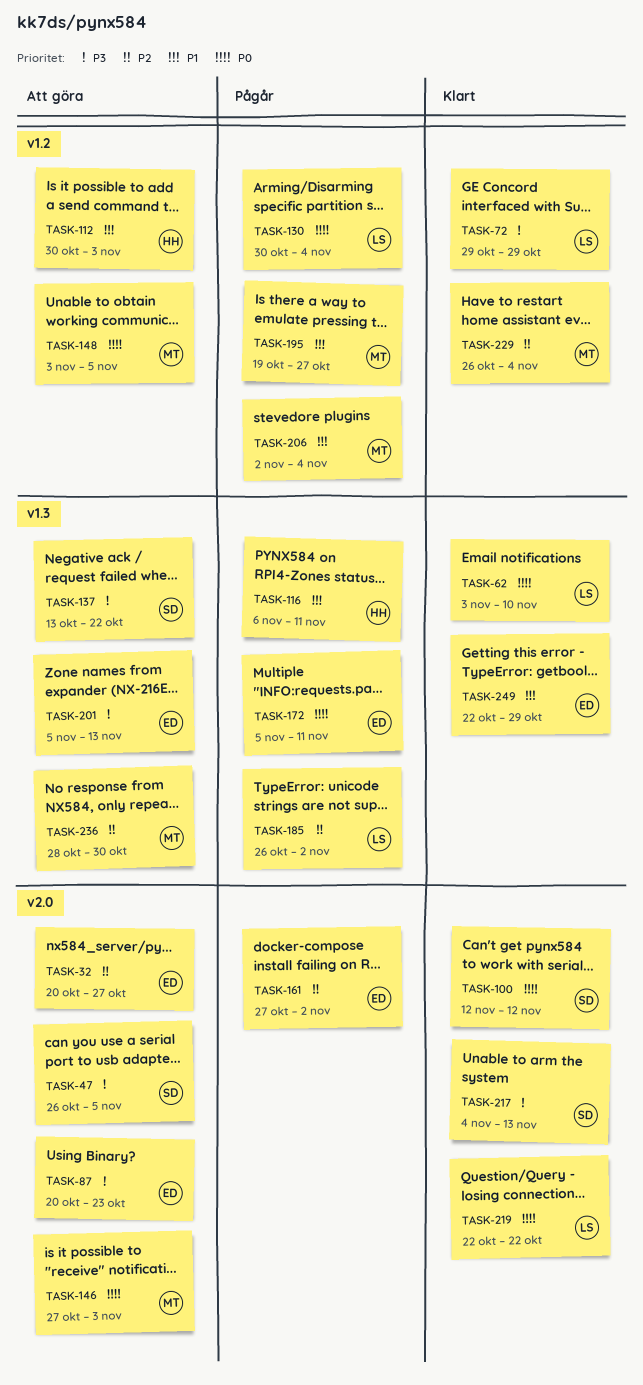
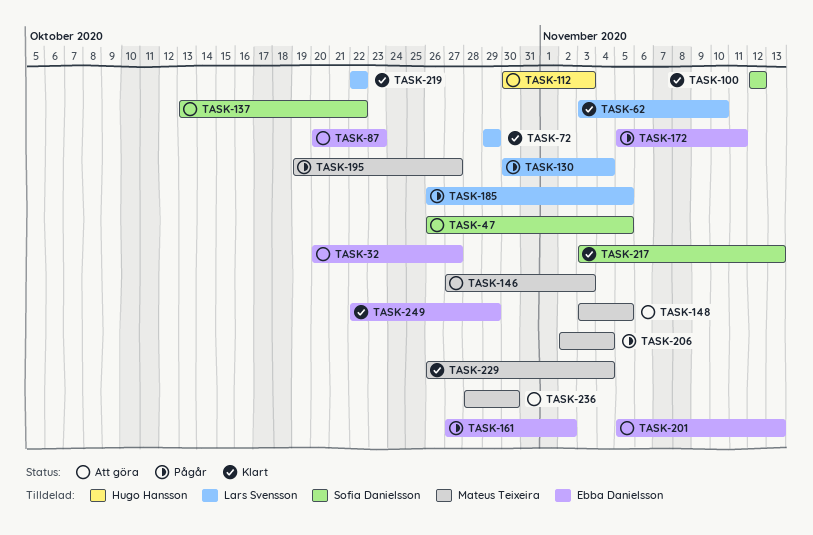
TASK-116: present -> none
TASK-185, due: Nov 2 -> Nov 5
TASK-217, start: Nov 4 -> Nov 3

